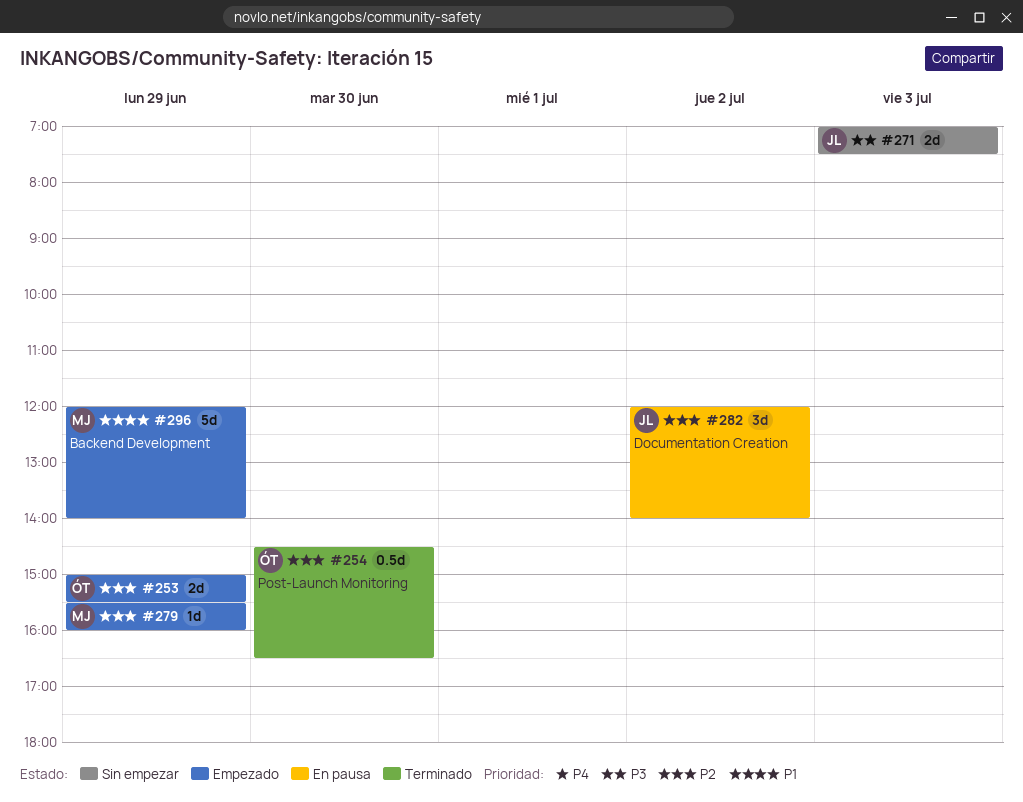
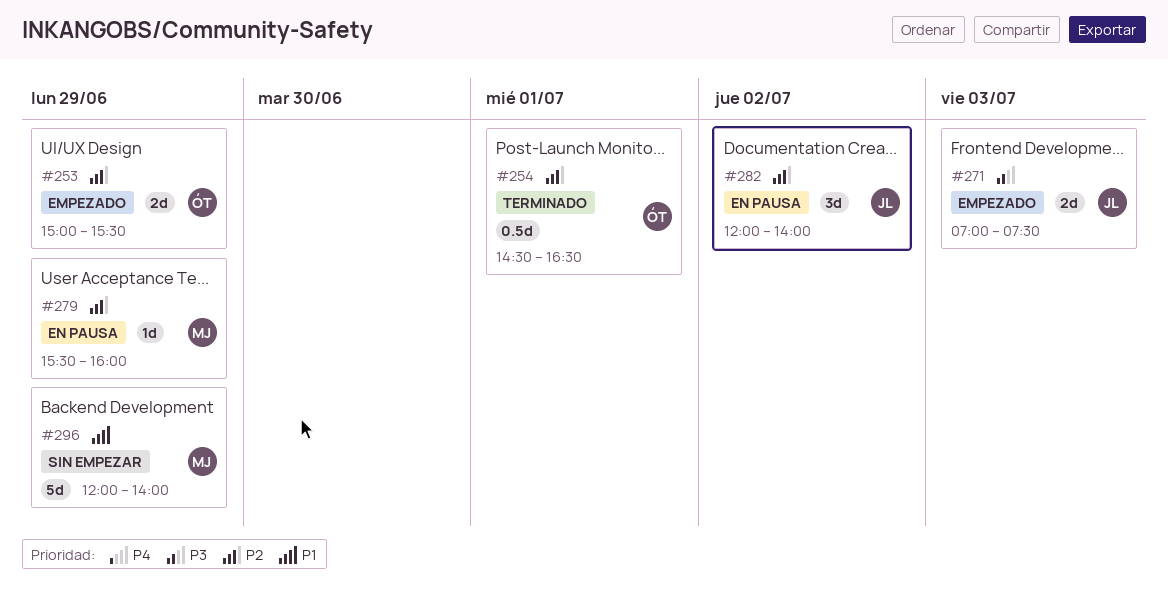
#254, day: Jun 30 -> Jul 1
#271, status: Sin empezar -> Empezado
#279, status: Empezado -> En pausa
#296, status: Empezado -> Sin empezar

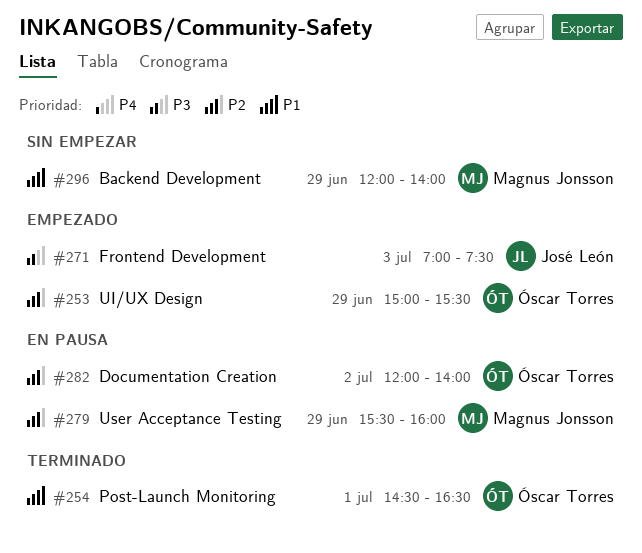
#254, priority: P2 -> P1
#282, owner: José León -> Óscar Torres

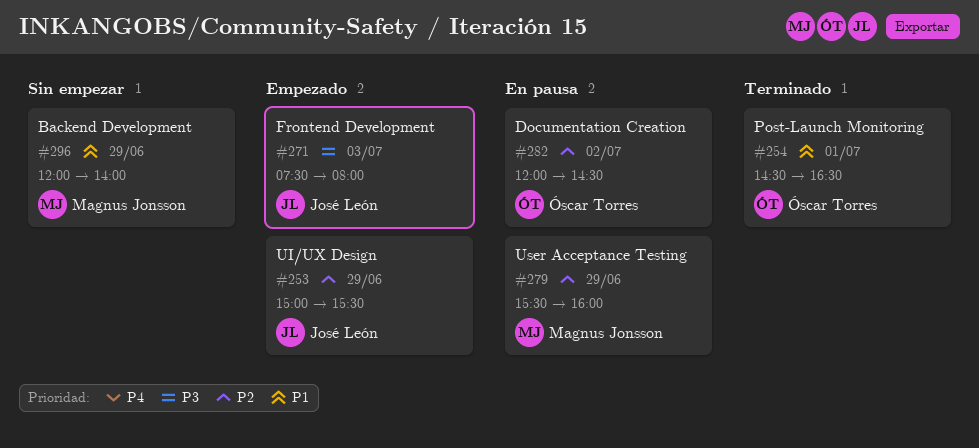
#253, owner: Óscar Torres -> José León
#271, begins: 07:00 -> 07:30
#271, ends: 07:30 -> 08:00
#282, ends: 14:00 -> 14:30

